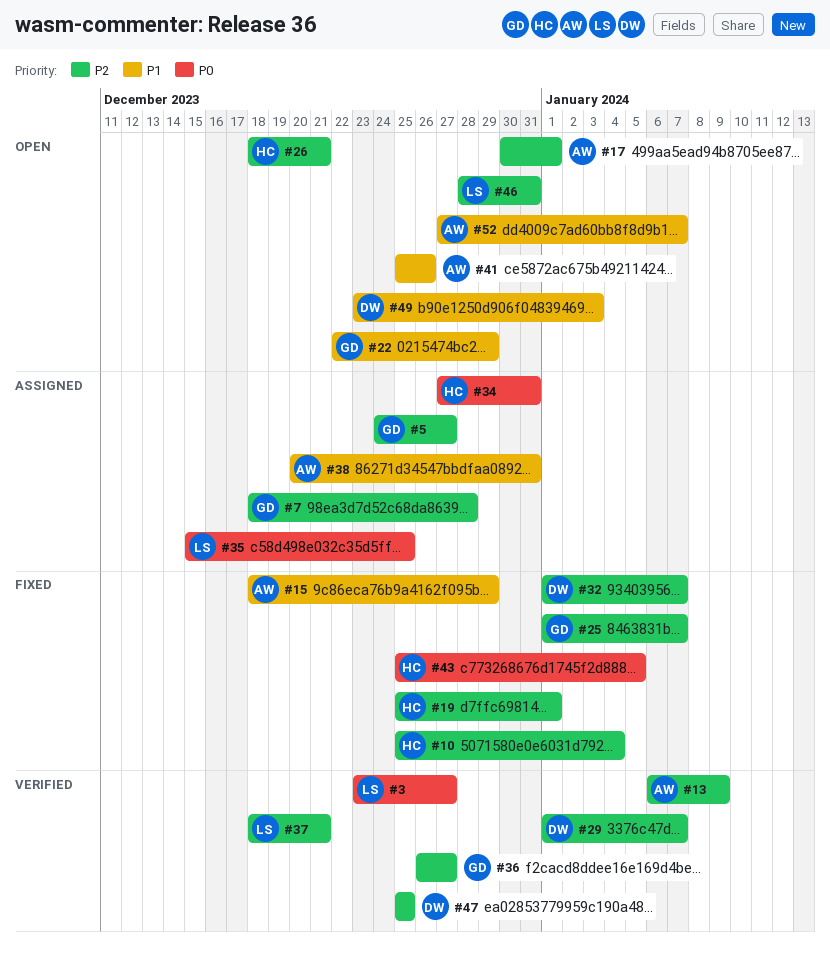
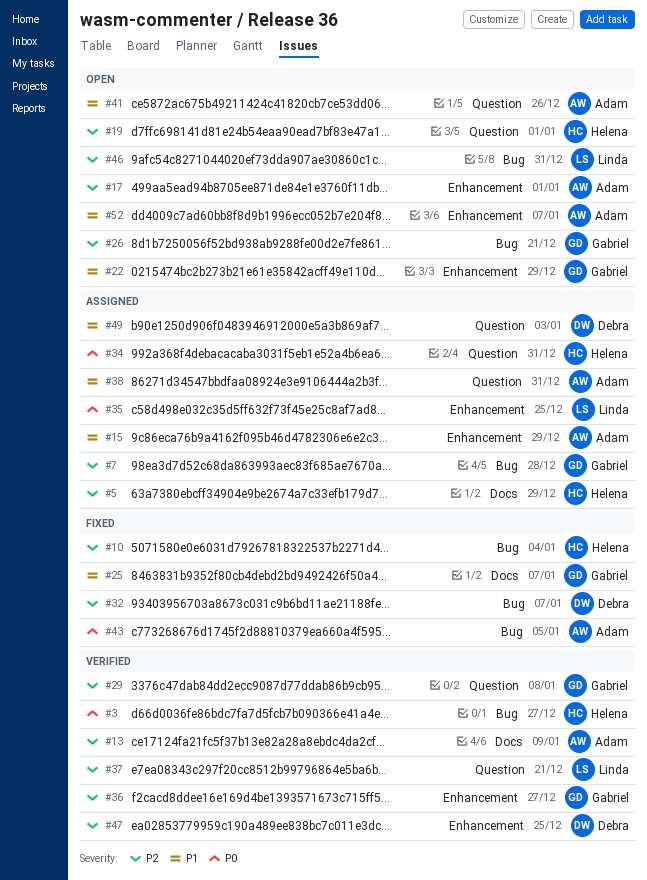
#3, owner: Linda -> Helena
#5, owner: Gabriel -> Helena
#5, due: Dec 27 -> Dec 29
#15, status: Fixed -> Assigned
#19, status: Fixed -> Open
#25, priority: P2 -> P1
#26, owner: Helena -> Gabriel
#29, owner: Debra -> Gabriel
#29, due: Jan 7 -> Jan 8
#43, owner: Helena -> Adam
#49, status: Open -> Assigned

